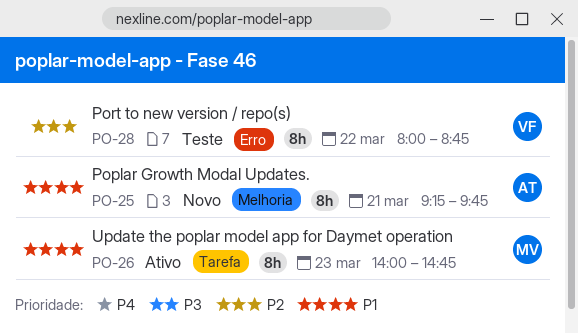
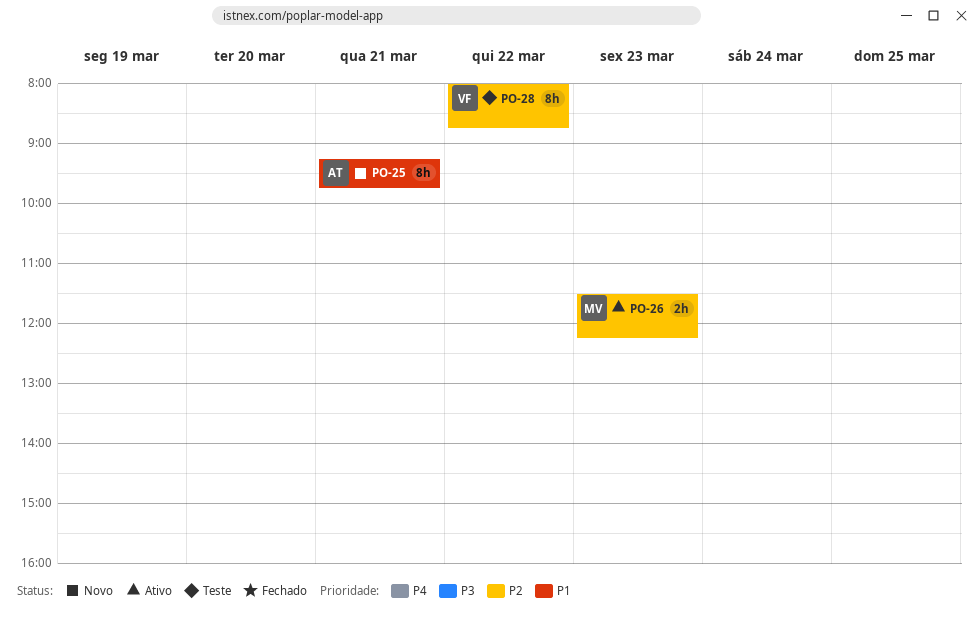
PO-26, priority: P1 -> P2
PO-26, estimate: 8h -> 2h
PO-26, begins: 14:00 -> 11:30
PO-26, ends: 14:45 -> 12:15

